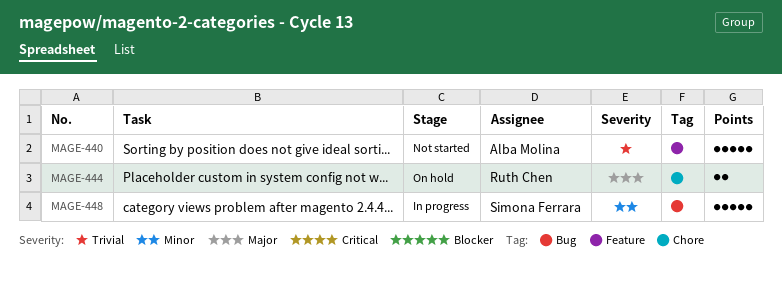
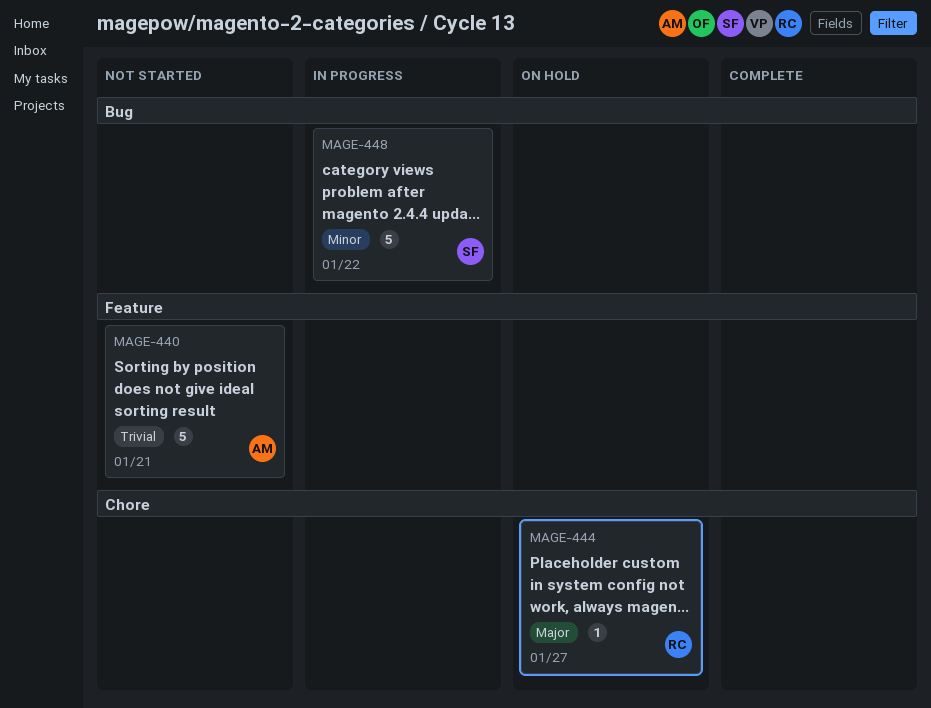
MAGE-444, estimate: 2 -> 1

